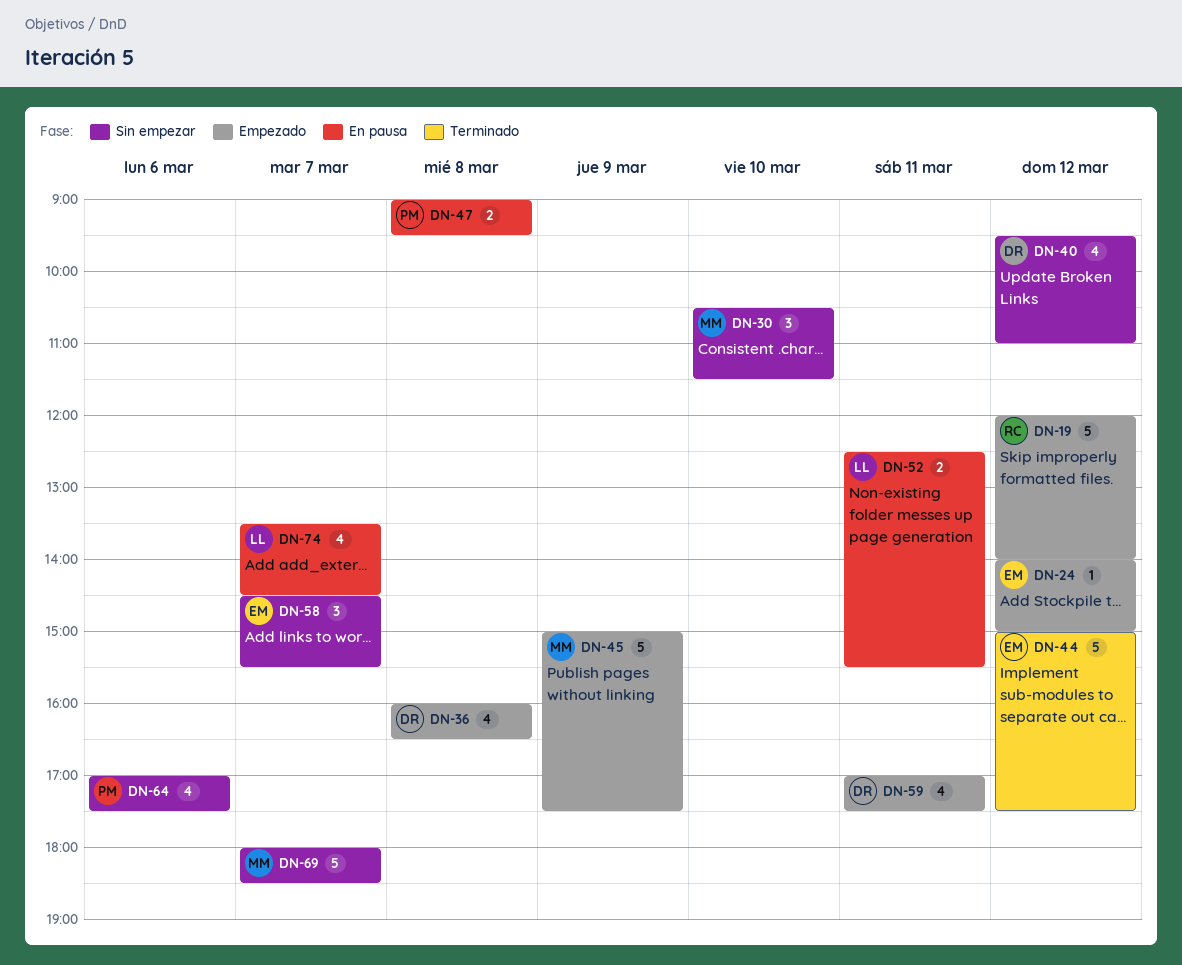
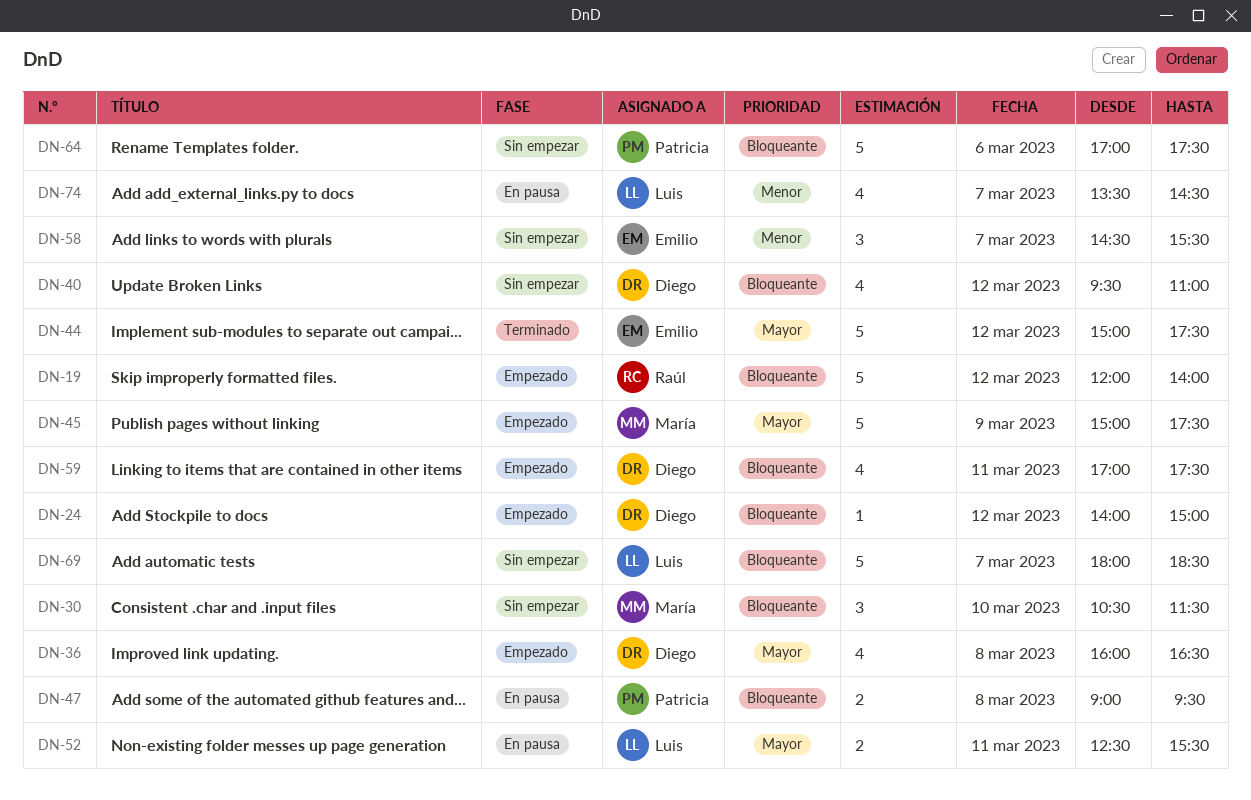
DN-24, owner: Emilio -> Diego
DN-64, estimate: 4 -> 5
DN-69, owner: María -> Luis

